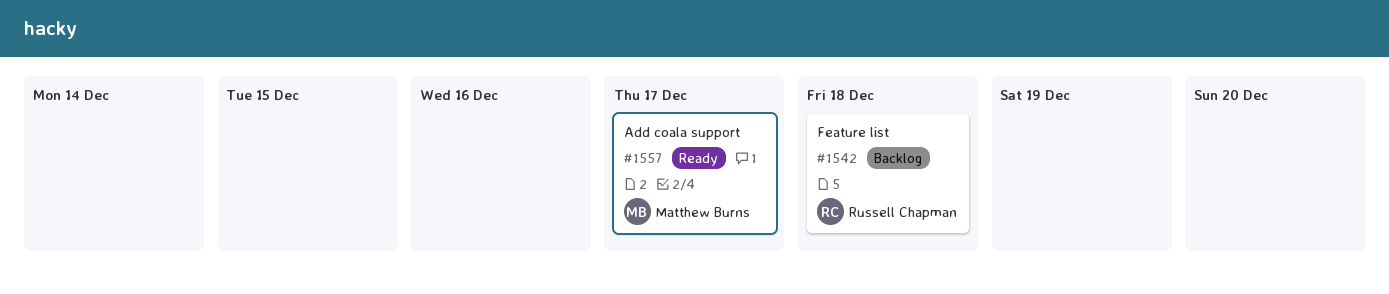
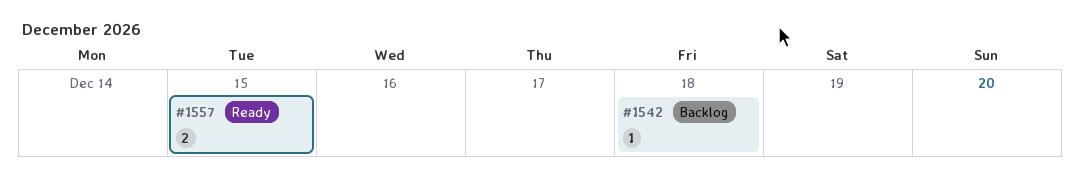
#1557, due: Dec 17 -> Dec 15

